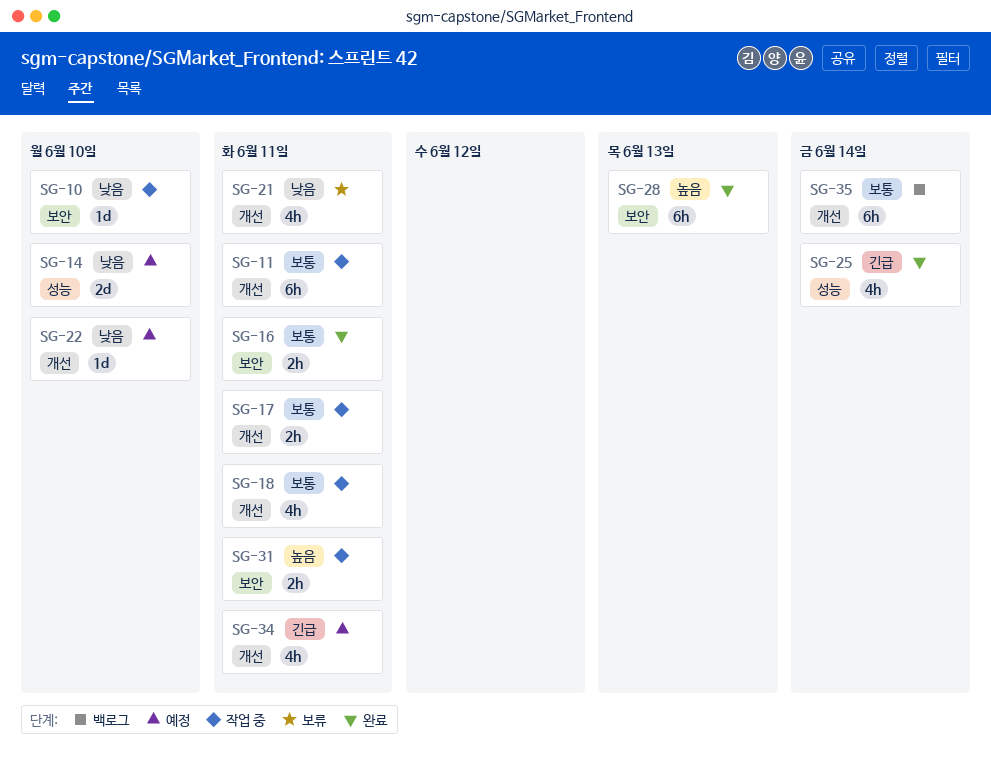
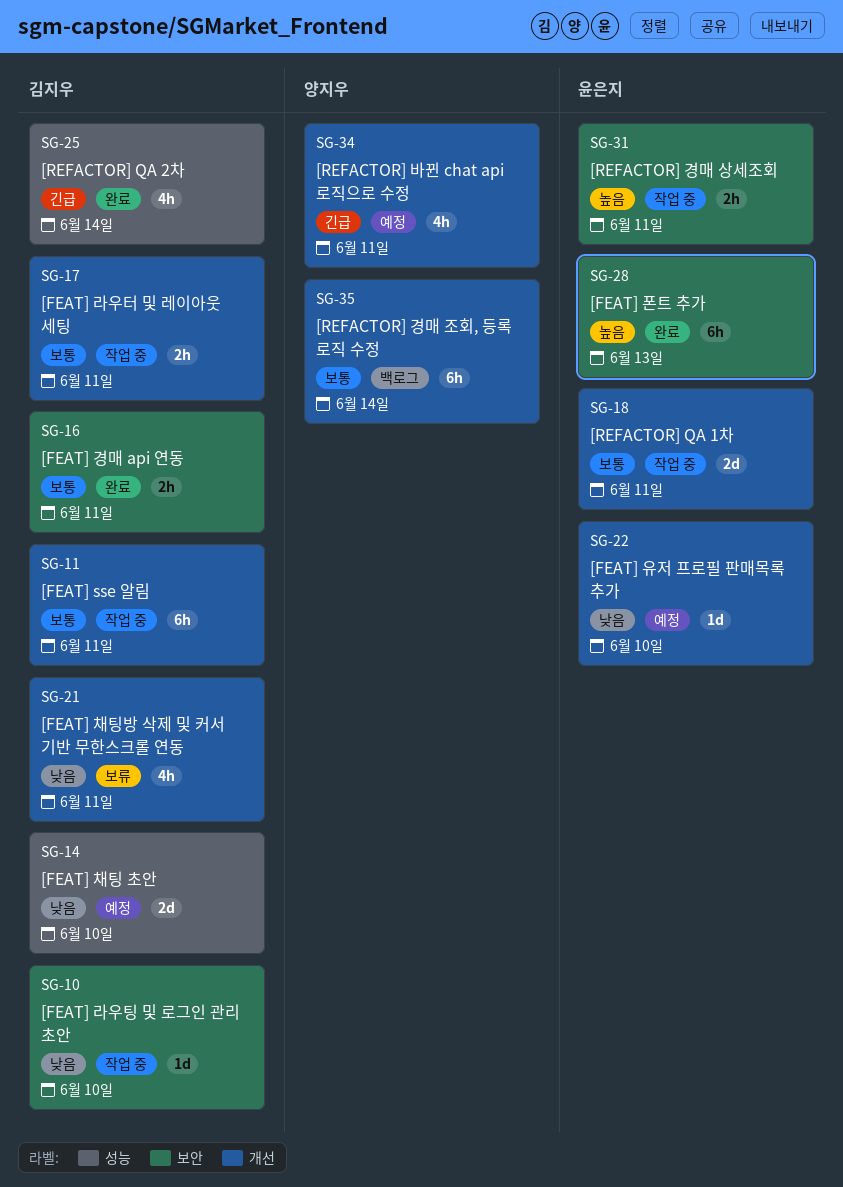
SG-18, estimate: 4h -> 2d

